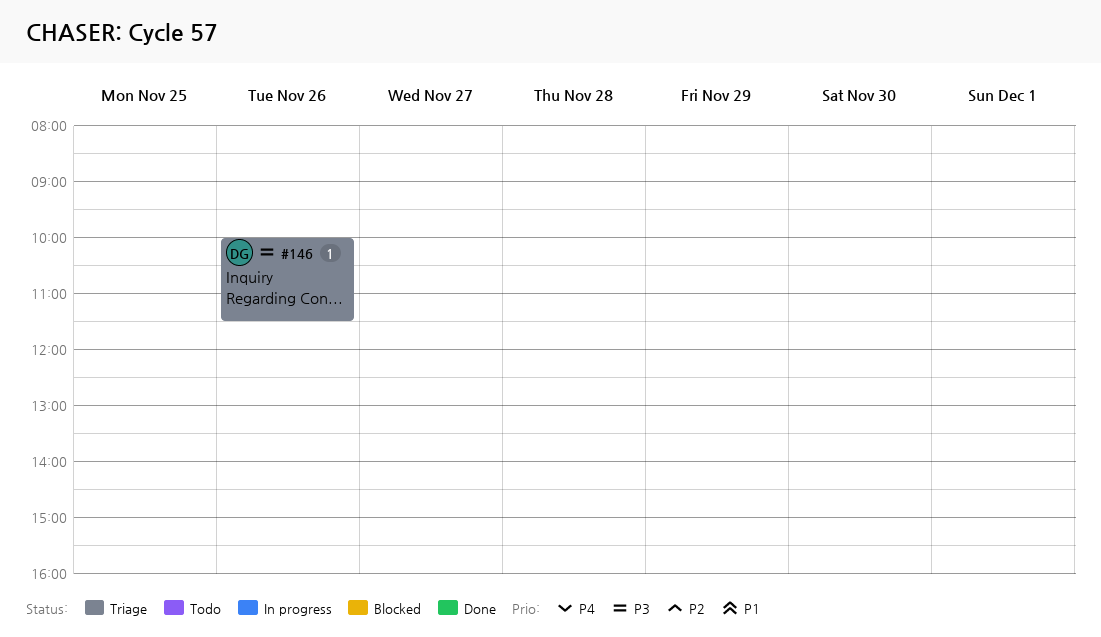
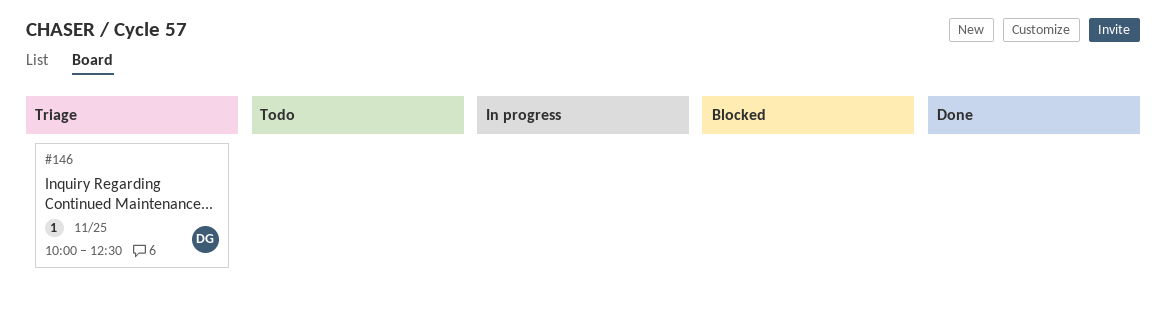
#146, day: Nov 26 -> Nov 25
#146, ends: 11:30 -> 12:30

